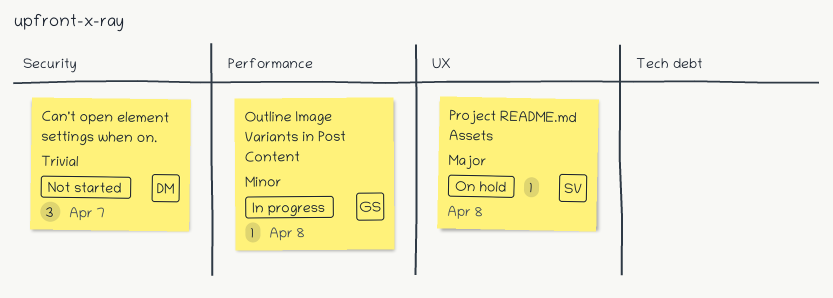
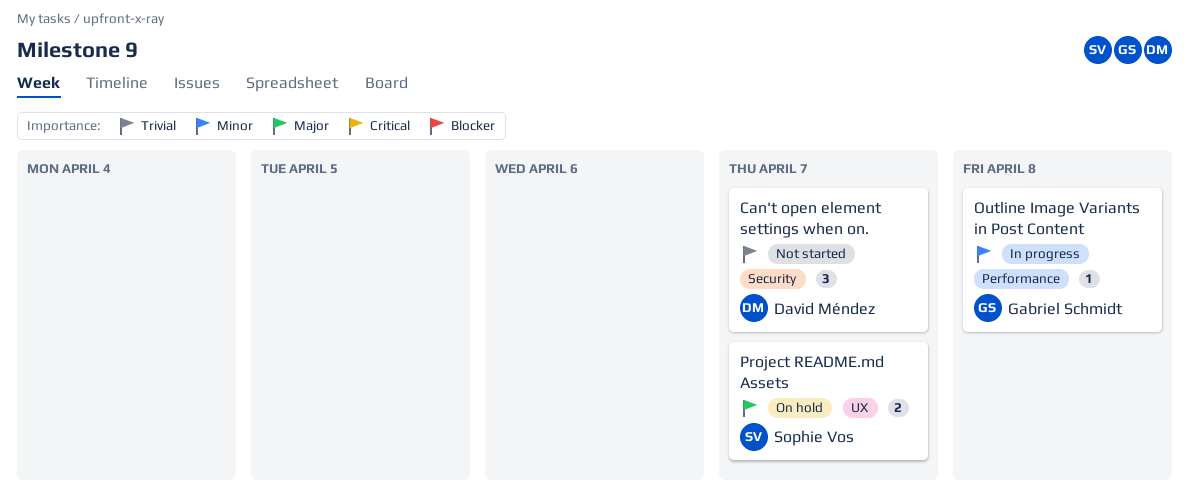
Project README.md Assets, estimate: 1 -> 2
Project README.md Assets, due: Apr 8 -> Apr 7

